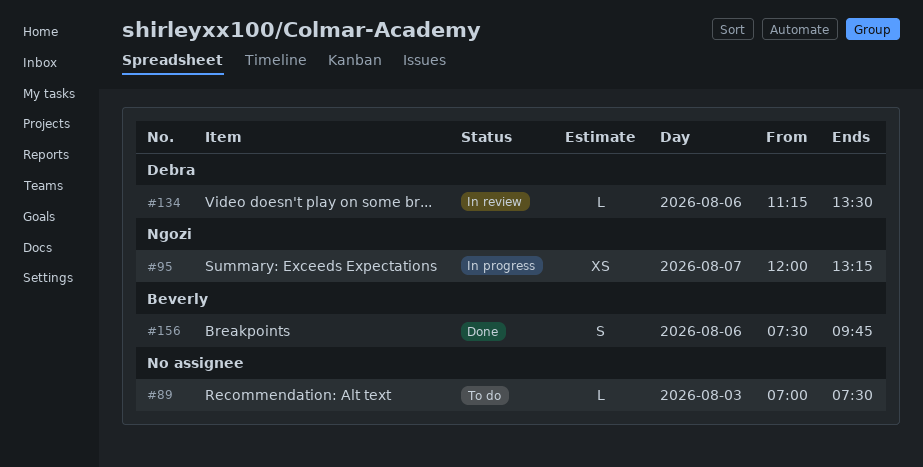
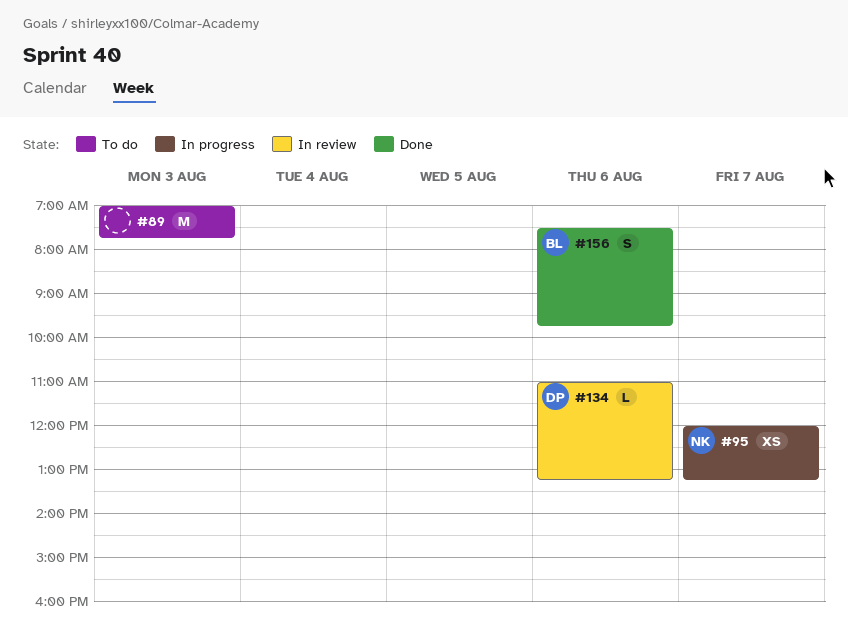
#89, estimate: L -> M
#89, ends: 07:30 -> 07:45
#134, begins: 11:15 -> 11:00
#134, ends: 13:30 -> 13:15

